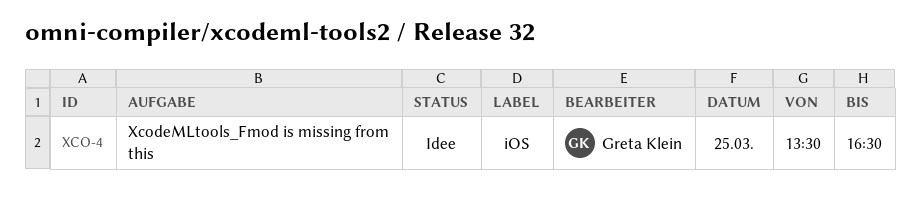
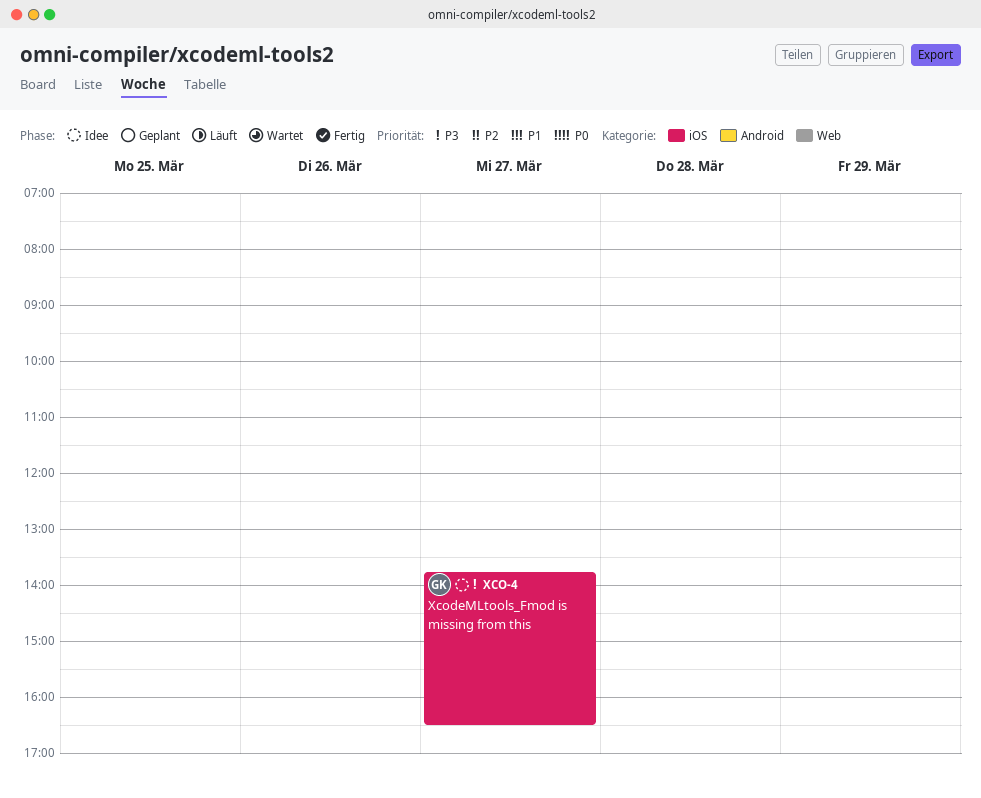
XCO-4, day: Mar 25 -> Mar 27
XCO-4, begins: 13:30 -> 13:45

